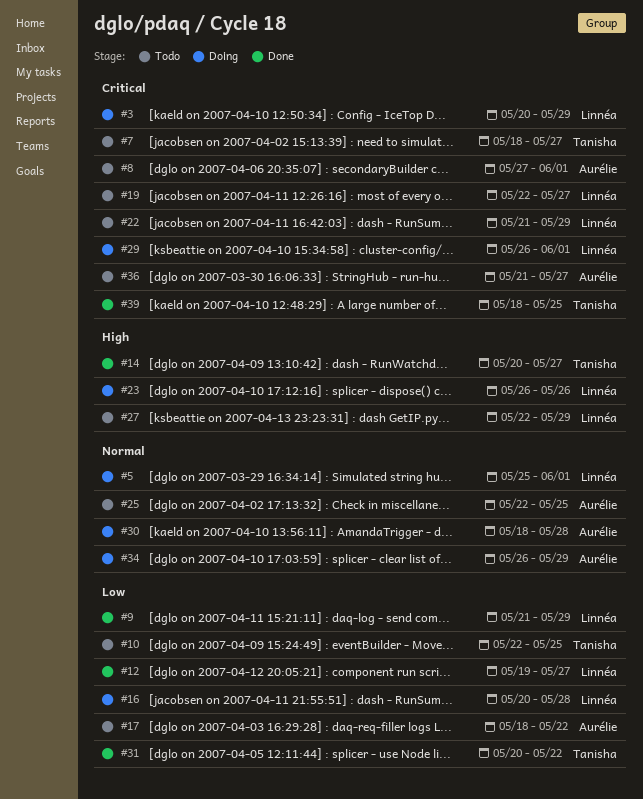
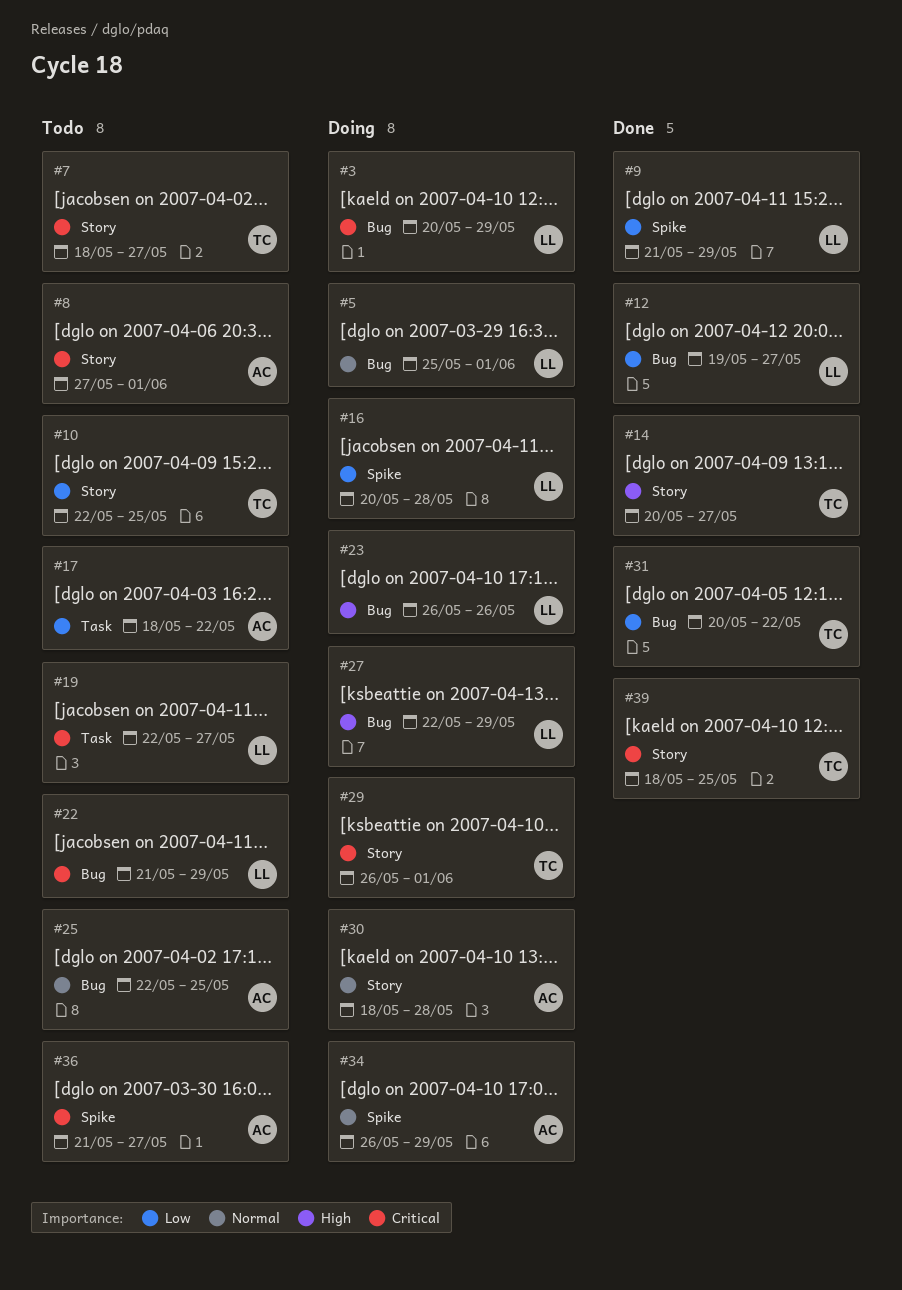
#27, status: Todo -> Doing
#29, owner: Linnéa -> Tanisha

